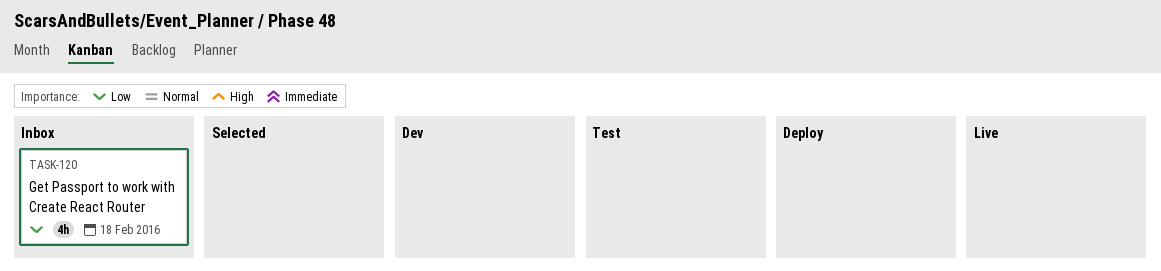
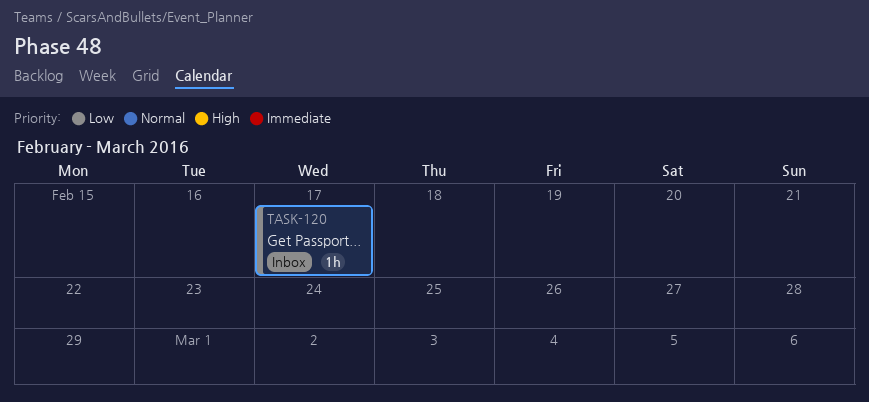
TASK-120, estimate: 4h -> 1h
TASK-120, due: Feb 18 -> Feb 17

